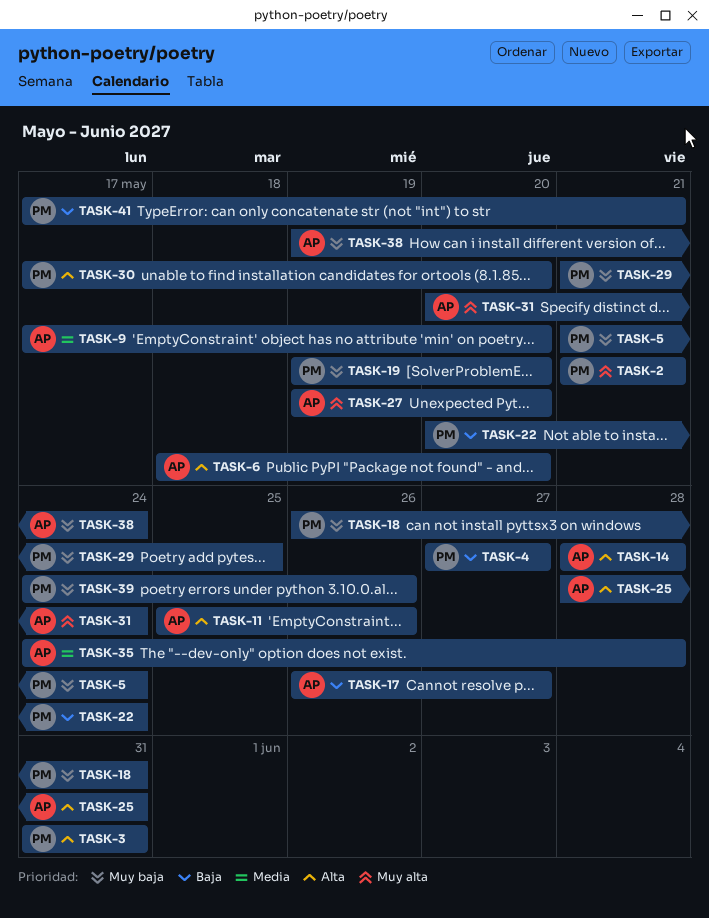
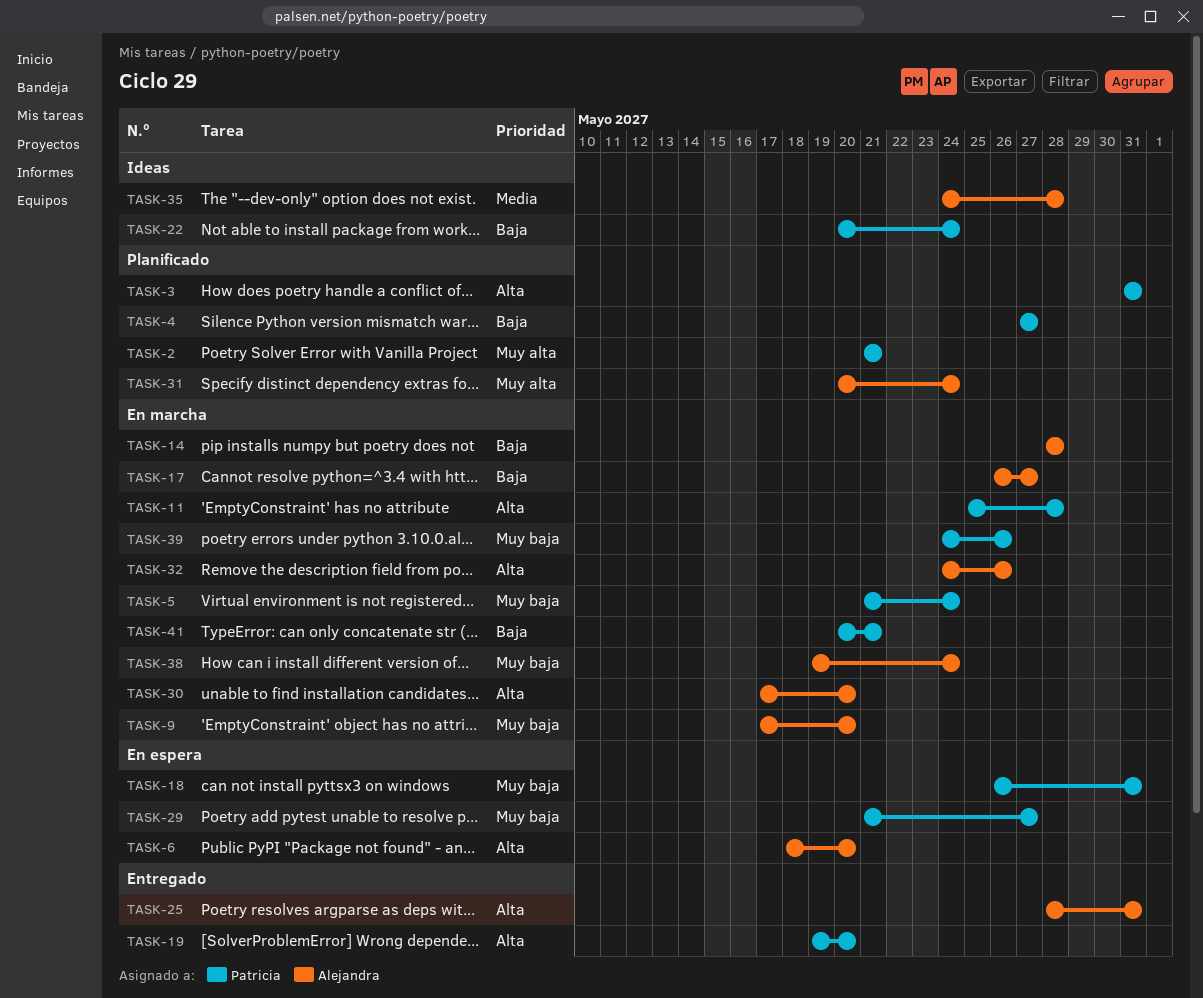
TASK-9, priority: Media -> Muy baja
TASK-11, owner: Alejandra -> Patricia
TASK-11, due: May 26 -> May 28
TASK-14, priority: Alta -> Baja
TASK-19, priority: Muy baja -> Alta
TASK-27: present -> none
TASK-29, due: May 25 -> May 27
TASK-30, owner: Patricia -> Alejandra
TASK-32: none -> present
TASK-41, start: May 17 -> May 20

